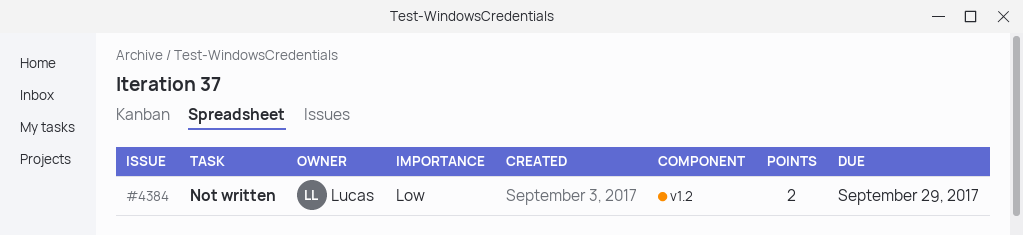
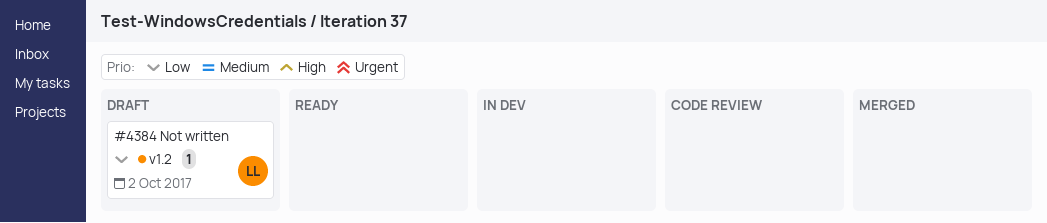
#4384, estimate: 2 -> 1
#4384, due: Sep 29 -> Oct 2

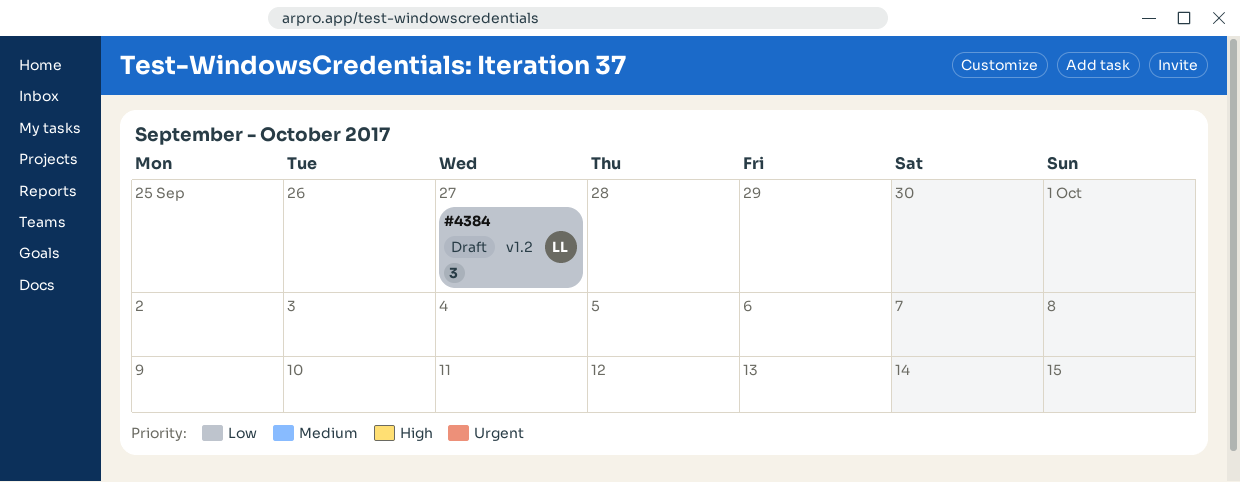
#4384, estimate: 1 -> 3
#4384, due: Oct 2 -> Sep 27

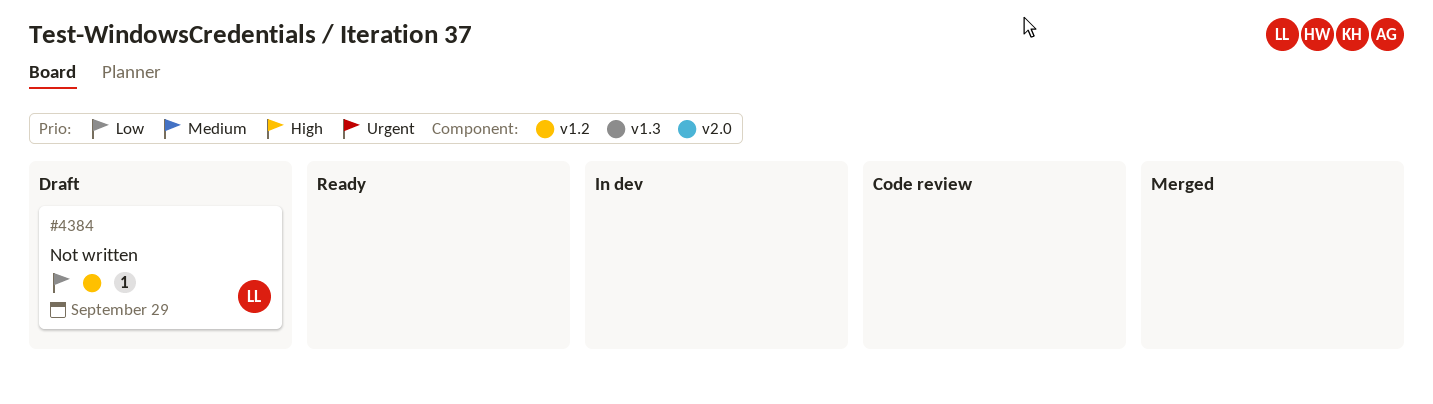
#4384, estimate: 3 -> 1
#4384, due: Sep 27 -> Sep 29

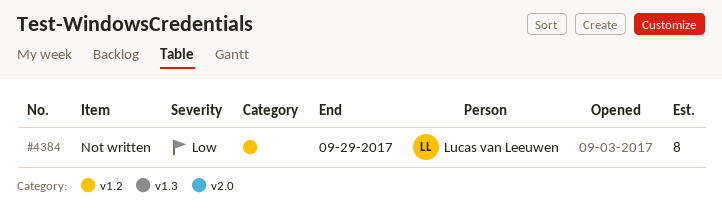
#4384, estimate: 1 -> 8

